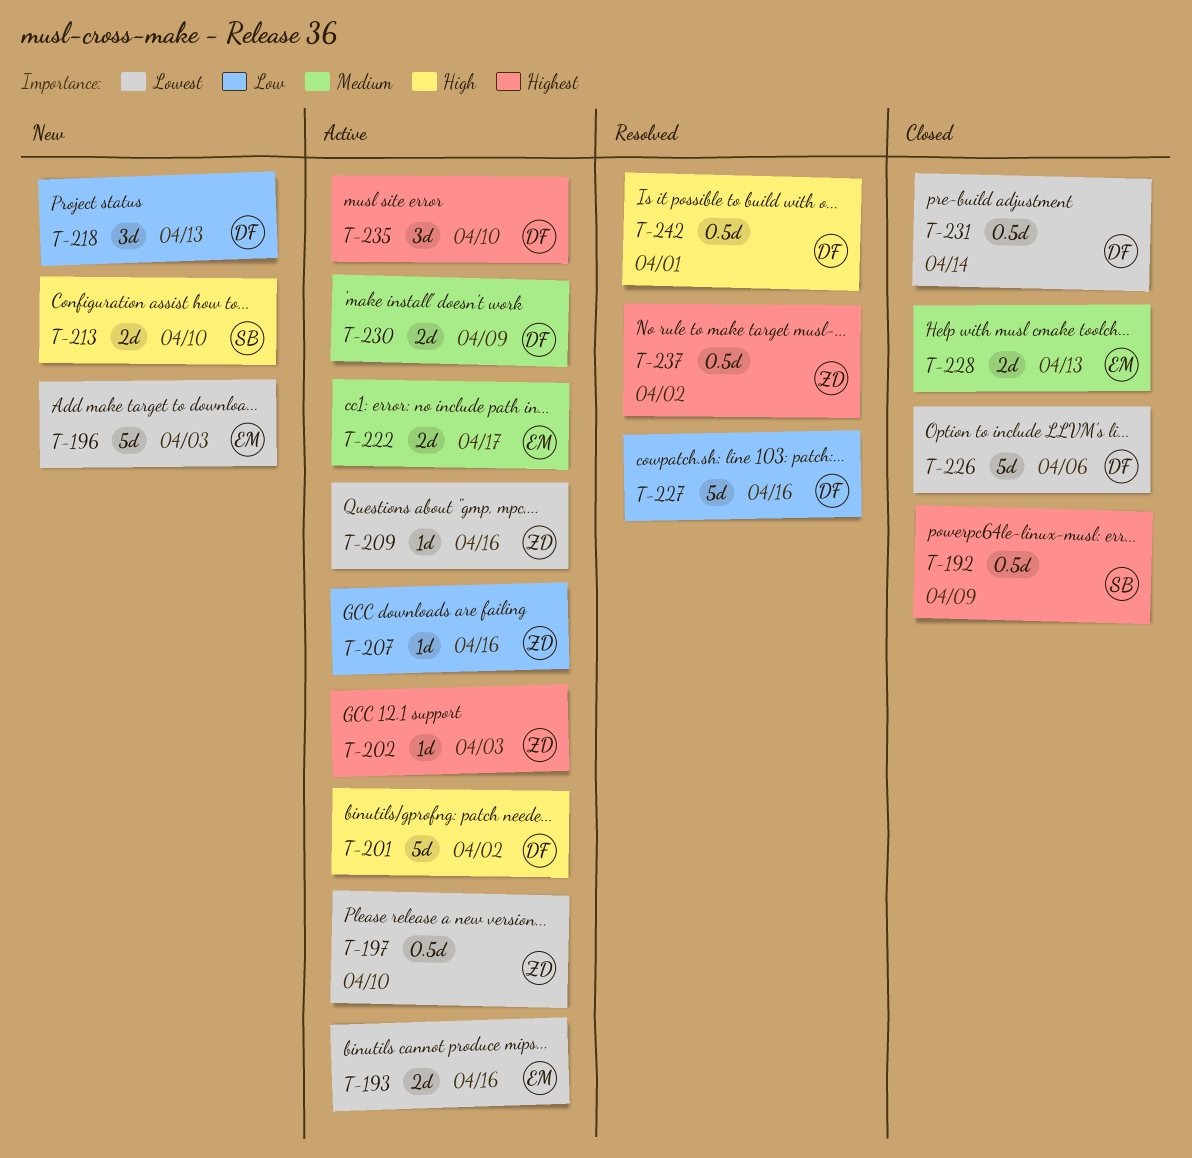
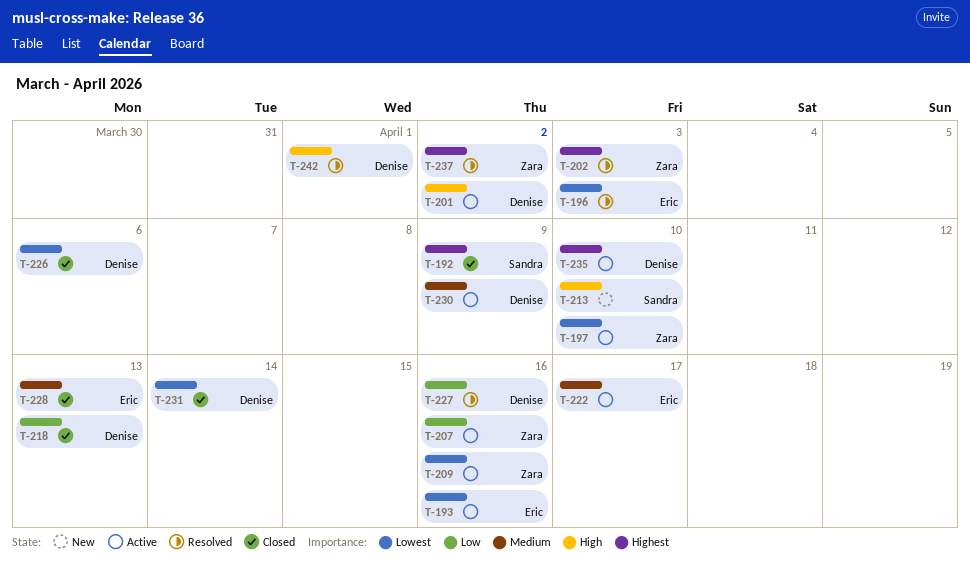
T-196, status: New -> Resolved
T-202, status: Active -> Resolved
T-218, status: New -> Closed

